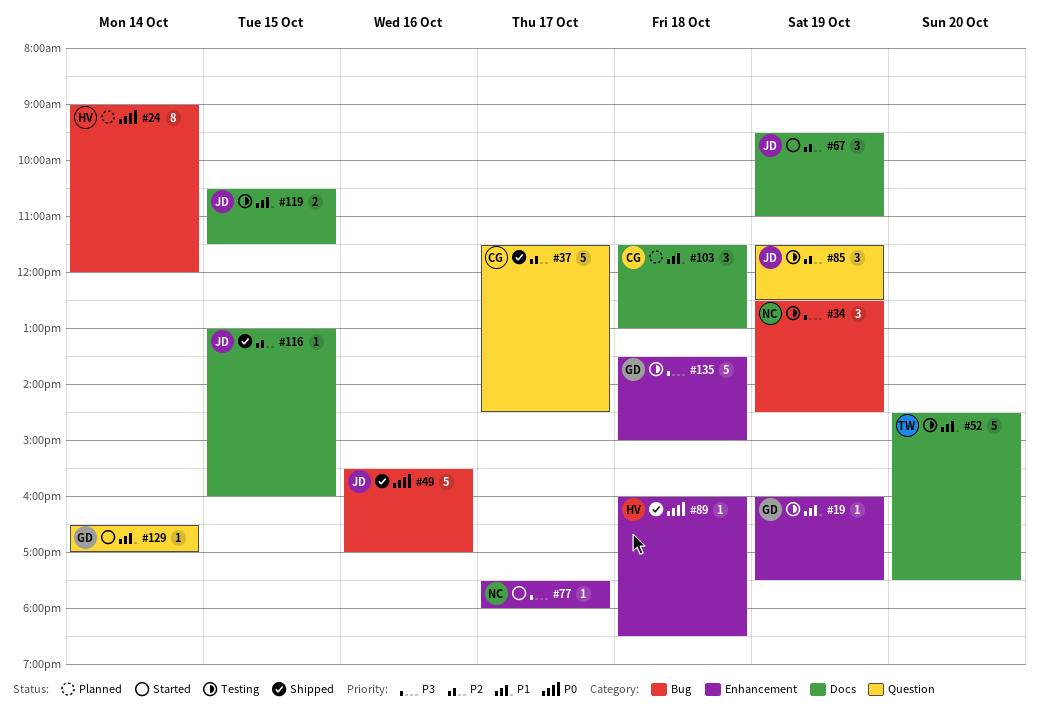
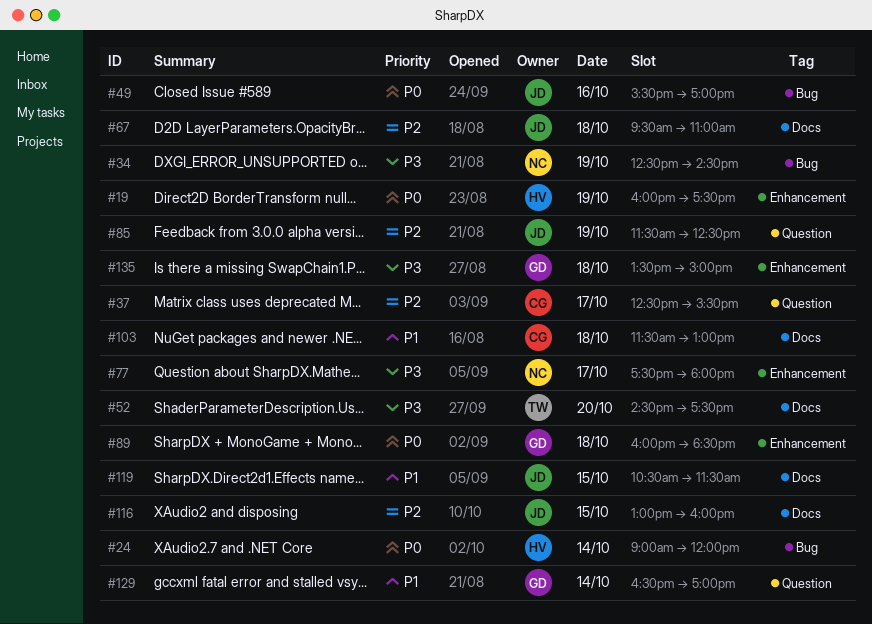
#19, owner: GD -> HV
#19, priority: P1 -> P0
#37, begins: 11:30 -> 12:30
#37, ends: 14:30 -> 15:30
#52, priority: P1 -> P3
#67, day: Oct 19 -> Oct 18
#89, owner: HV -> GD

